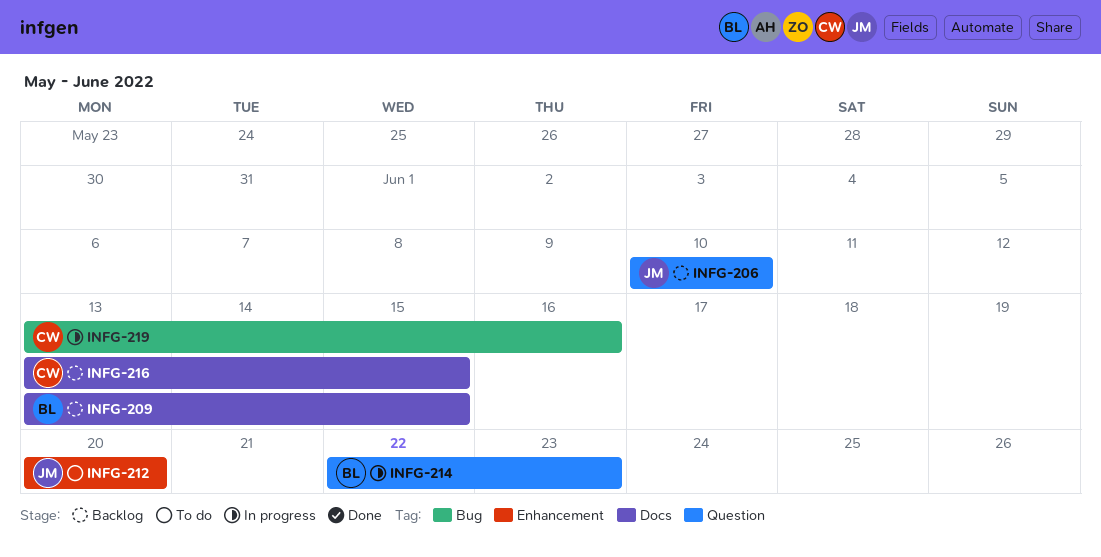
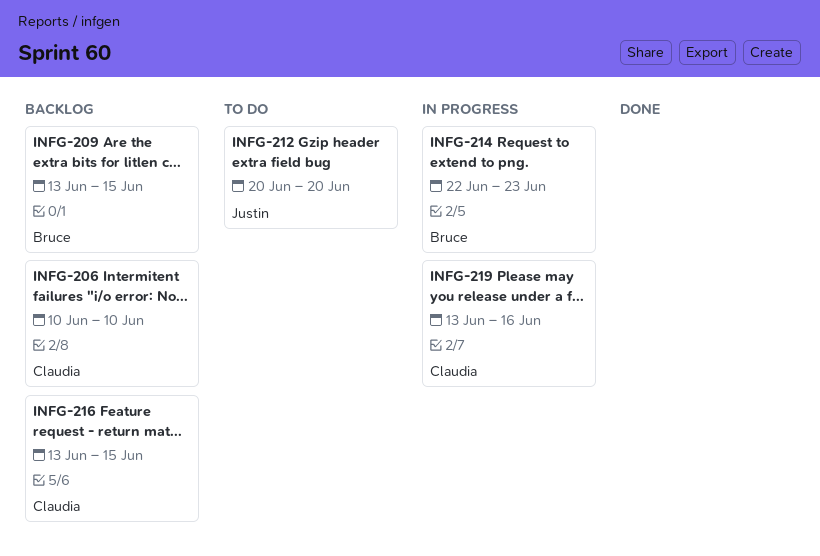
INFG-206, owner: Justin -> Claudia

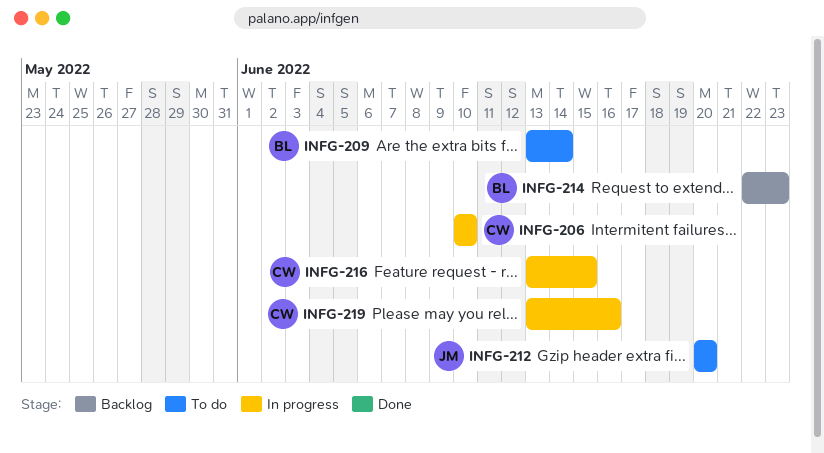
INFG-206, status: Backlog -> In progress
INFG-209, status: Backlog -> To do
INFG-209, due: Jun 15 -> Jun 14
INFG-214, status: In progress -> Backlog
INFG-216, status: Backlog -> In progress

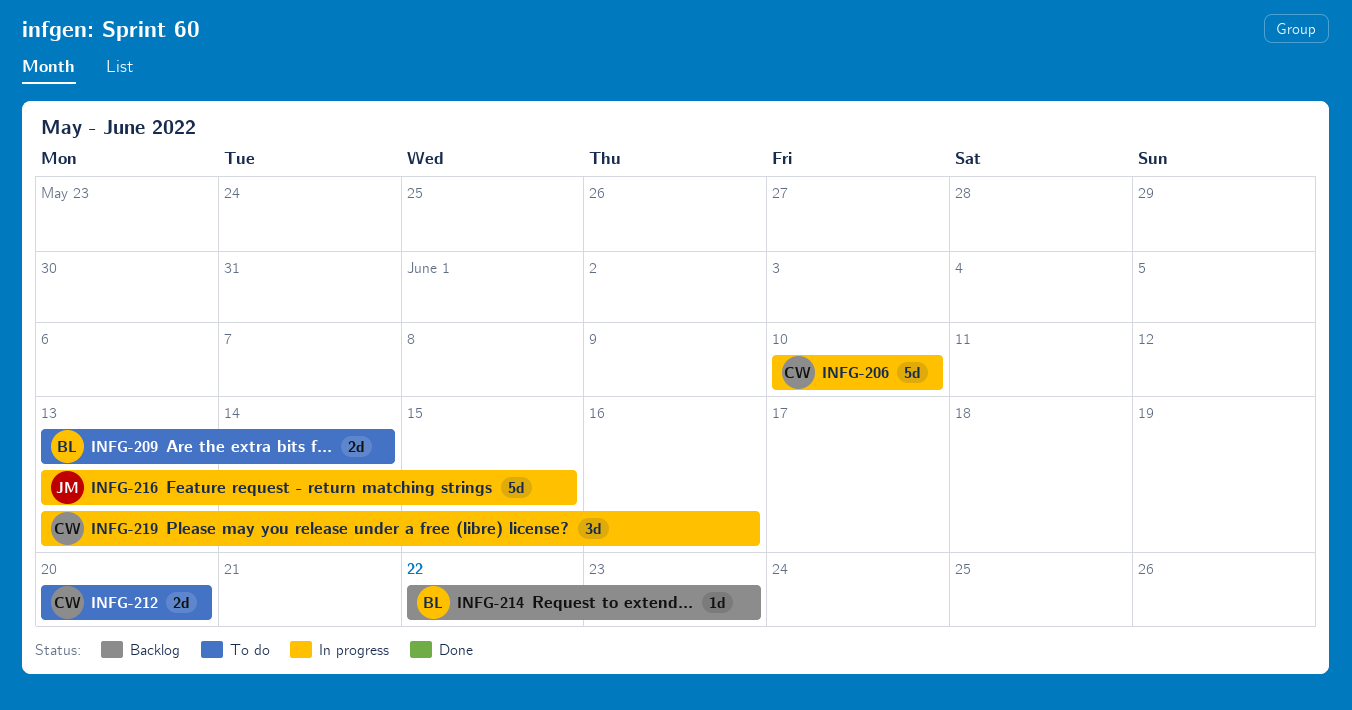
INFG-212, owner: JM -> CW
INFG-216, owner: CW -> JM

